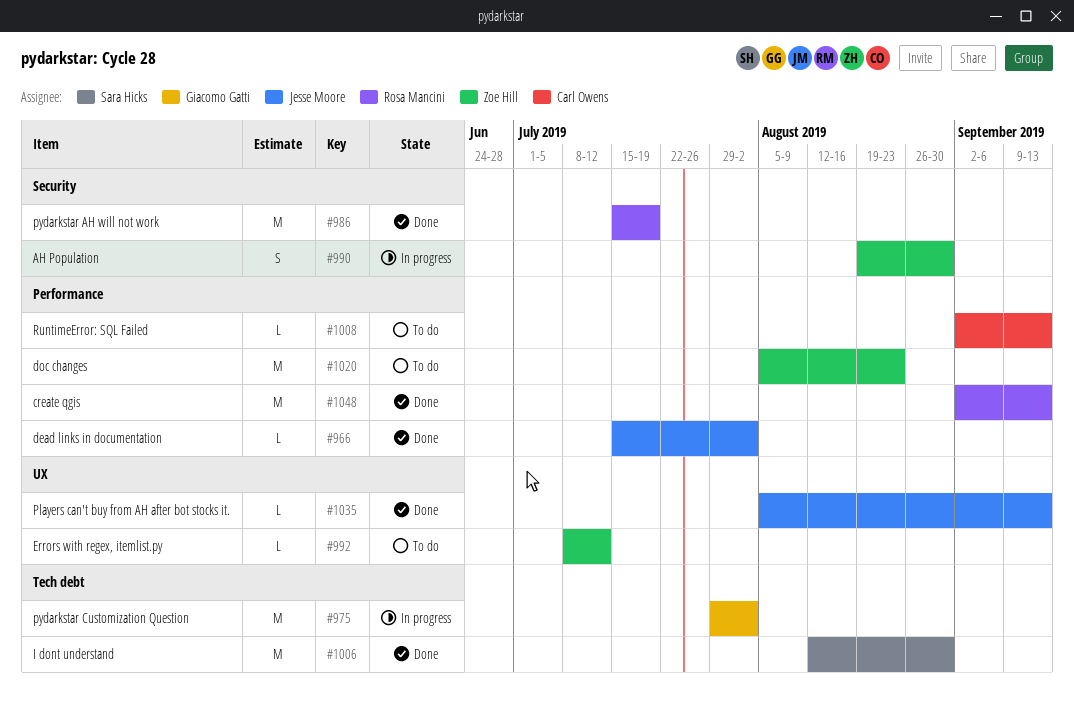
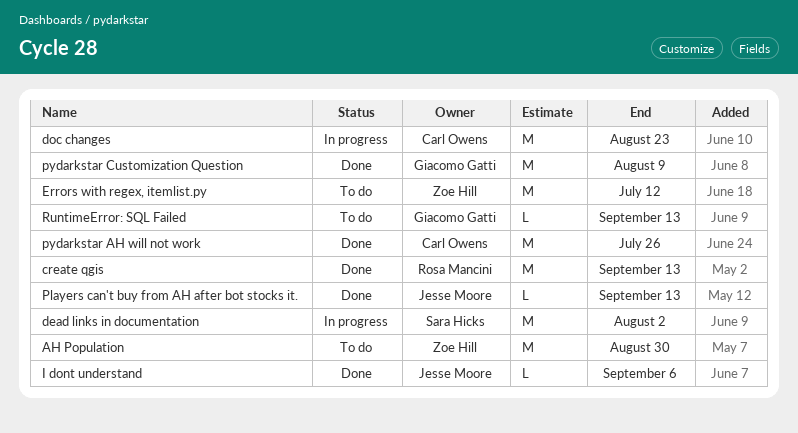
AH Population, status: In progress -> To do
AH Population, estimate: S -> M
dead links in documentation, status: Done -> In progress
dead links in documentation, owner: Jesse Moore -> Sara Hicks
dead links in documentation, estimate: L -> M
doc changes, status: To do -> In progress
doc changes, owner: Zoe Hill -> Carl Owens
Errors with regex, itemlist.py, estimate: L -> M
I dont understand, owner: Sara Hicks -> Jesse Moore
I dont understand, estimate: M -> L
I dont understand, due: Aug 30 -> Sep 6
pydarkstar AH will not work, owner: Rosa Mancini -> Carl Owens
pydarkstar AH will not work, due: Jul 19 -> Jul 26
pydarkstar Customization Question, status: In progress -> Done
pydarkstar Customization Question, due: Aug 2 -> Aug 9
RuntimeError: SQL Failed, owner: Carl Owens -> Giacomo Gatti

